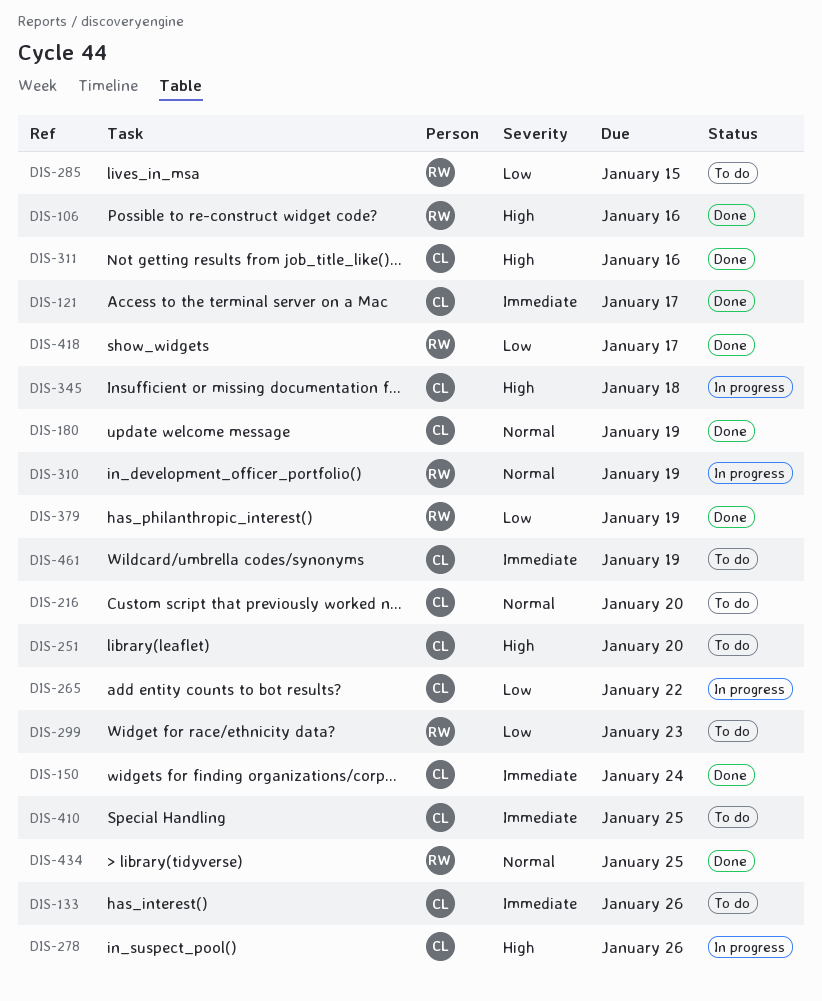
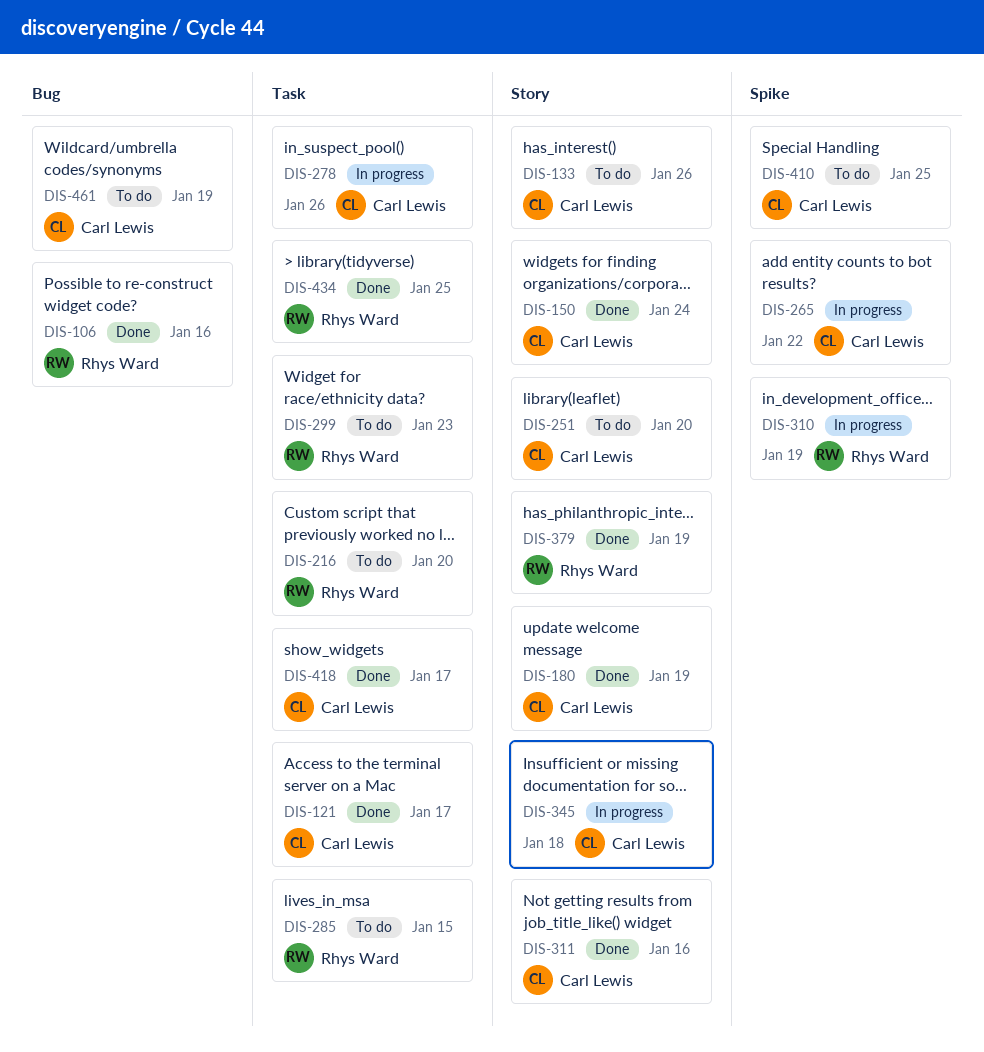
DIS-216, owner: Carl Lewis -> Rhys Ward
DIS-418, owner: Rhys Ward -> Carl Lewis

